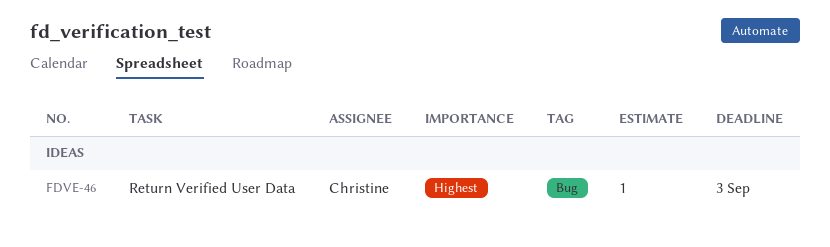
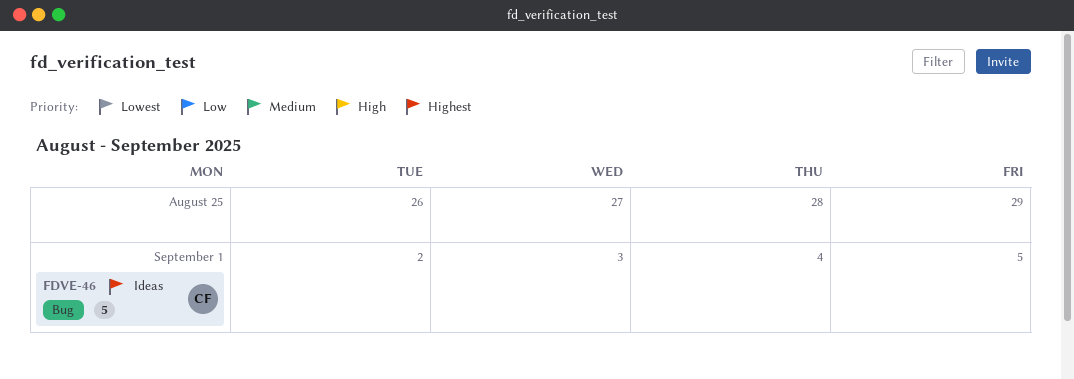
FDVE-46, estimate: 1 -> 5
FDVE-46, due: Sep 3 -> Sep 1

